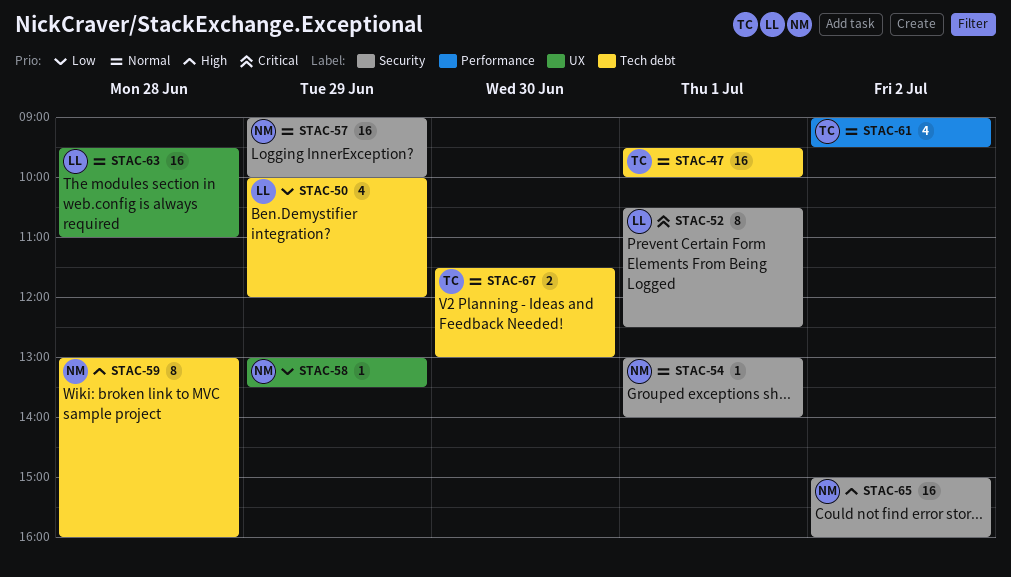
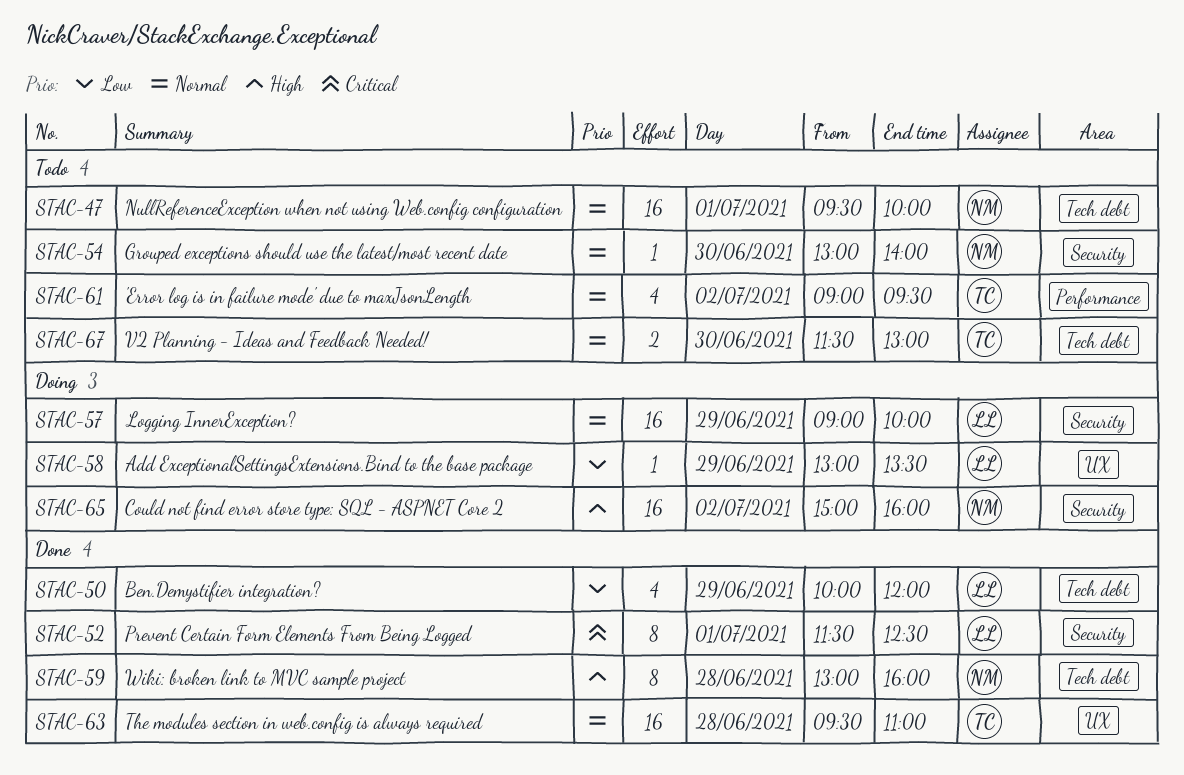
STAC-47, owner: TC -> NM
STAC-52, begins: 10:30 -> 11:30
STAC-54, day: Jul 1 -> Jun 30
STAC-57, owner: NM -> LL
STAC-58, owner: NM -> LL
STAC-63, owner: LL -> TC

